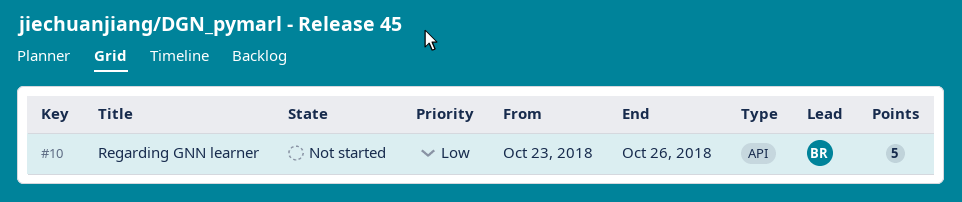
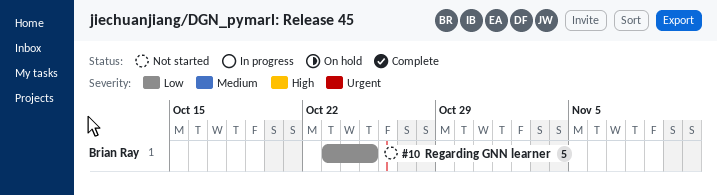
#10, due: Oct 26 -> Oct 25

